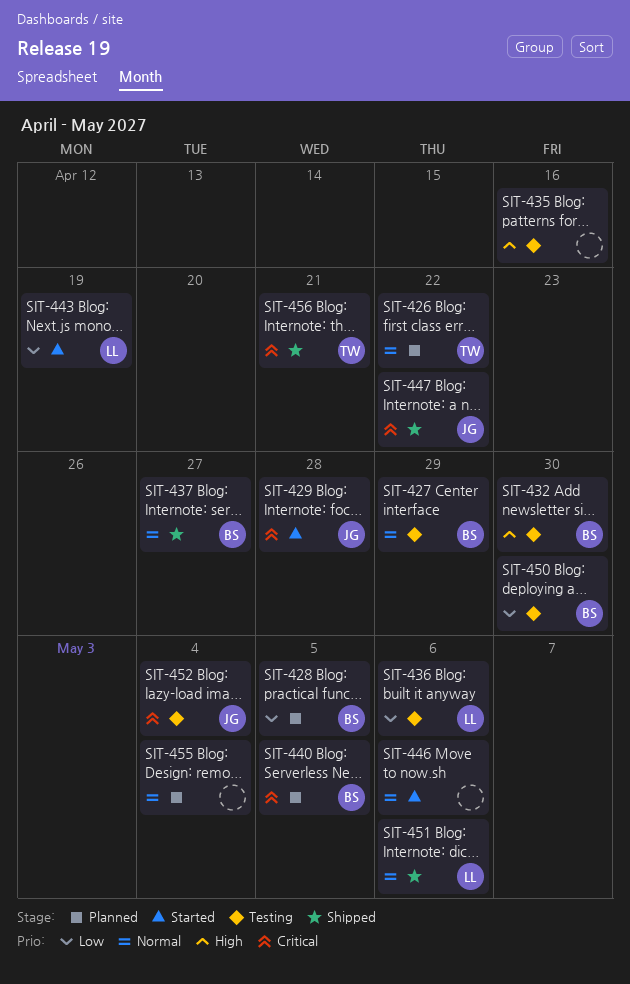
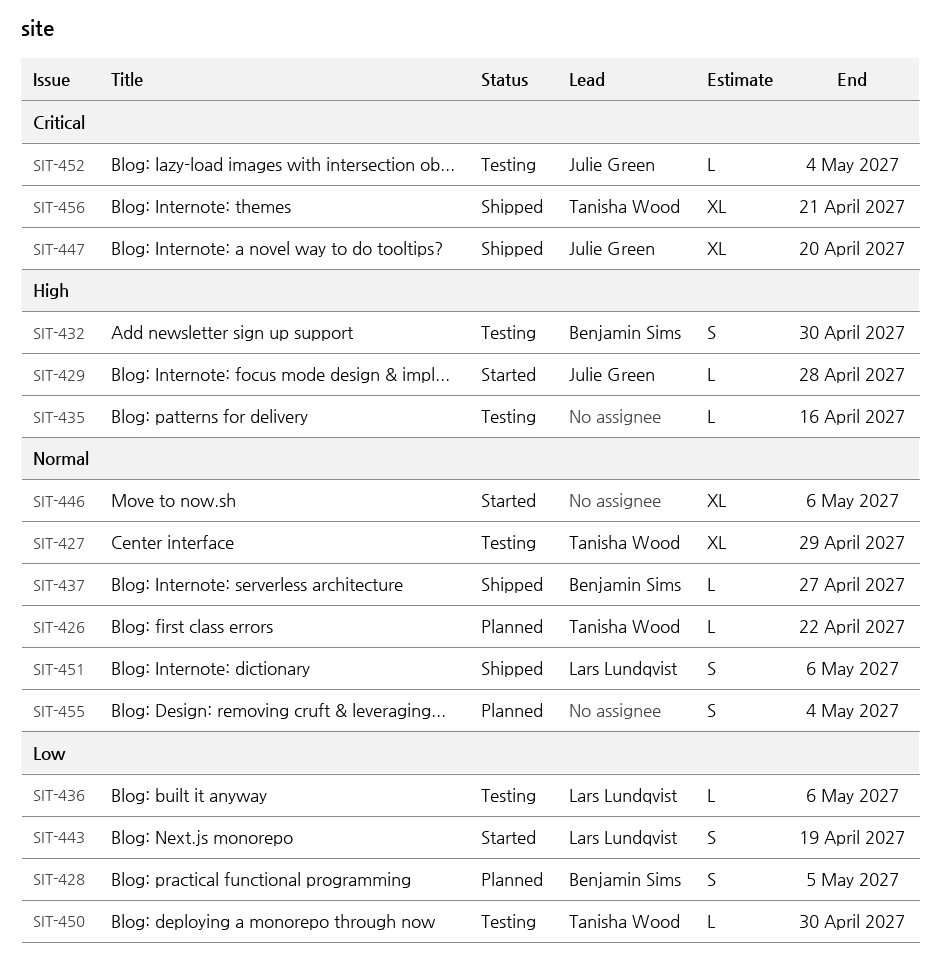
SIT-427, owner: Benjamin Sims -> Tanisha Wood
SIT-429, priority: Critical -> High
SIT-440: present -> none
SIT-447, due: Apr 22 -> Apr 20
SIT-450, owner: Benjamin Sims -> Tanisha Wood

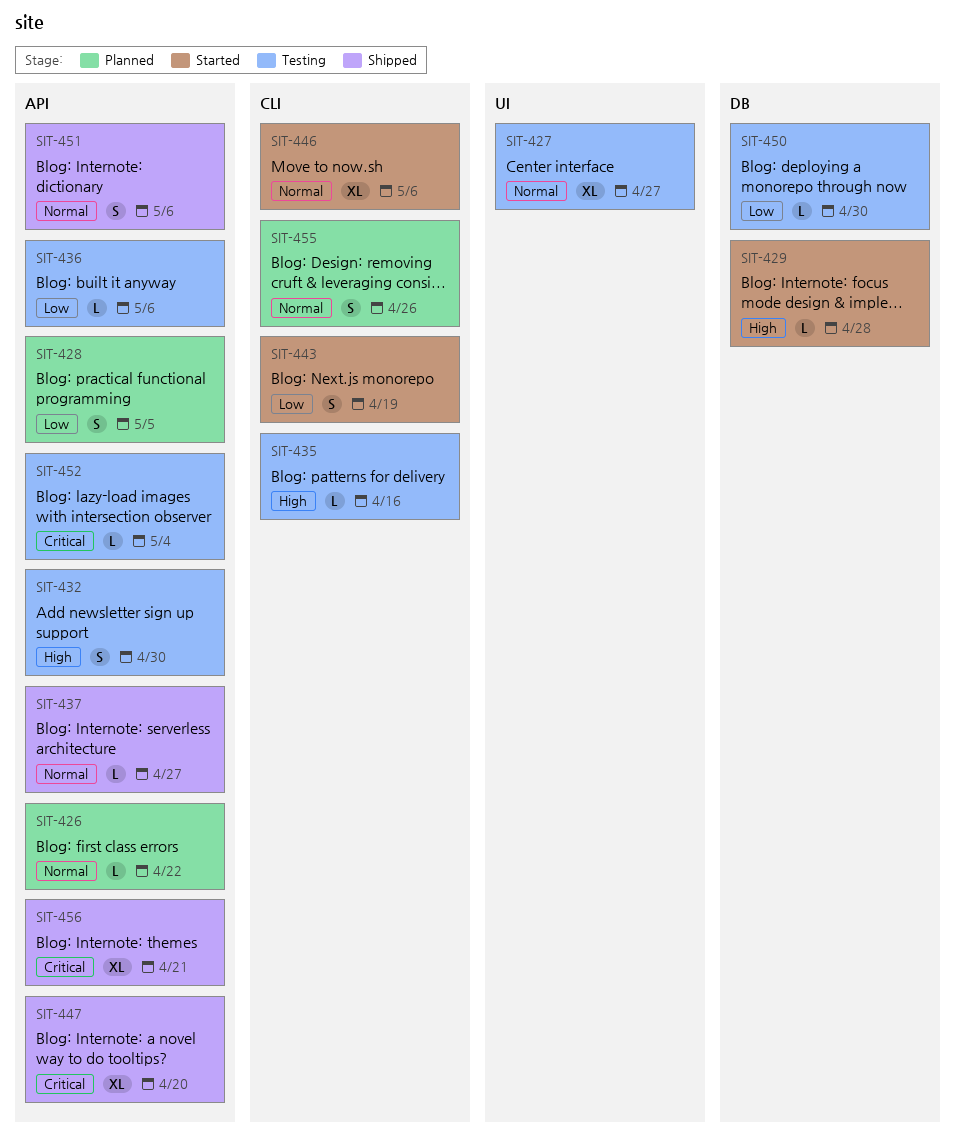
SIT-427, due: Apr 29 -> Apr 27
SIT-455, due: May 4 -> Apr 26

